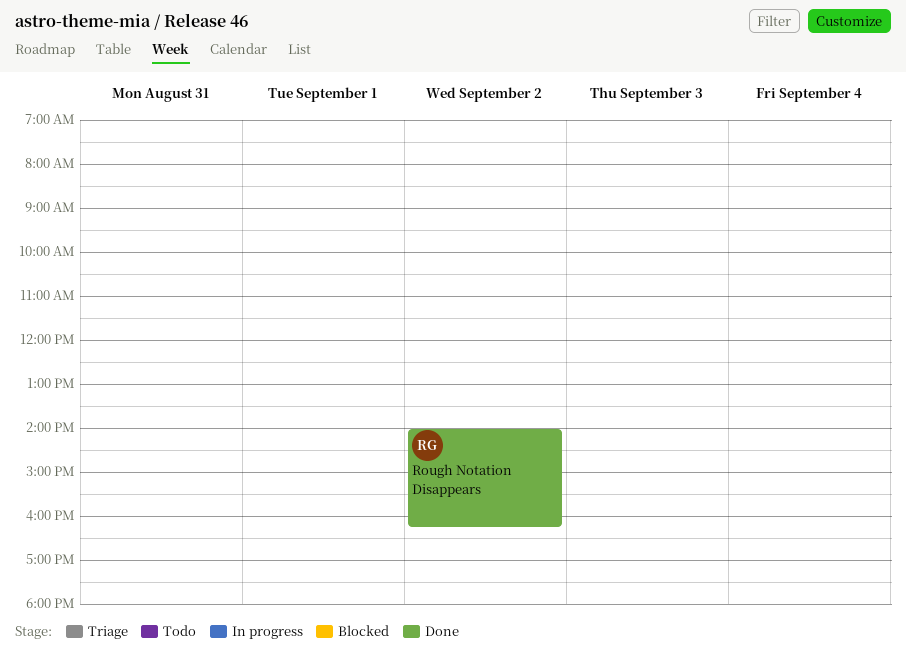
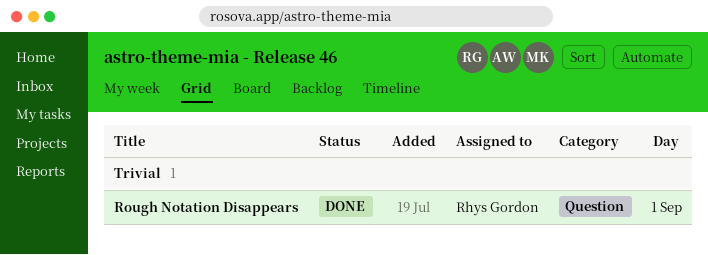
Rough Notation Disappears, day: Sep 2 -> Sep 1

